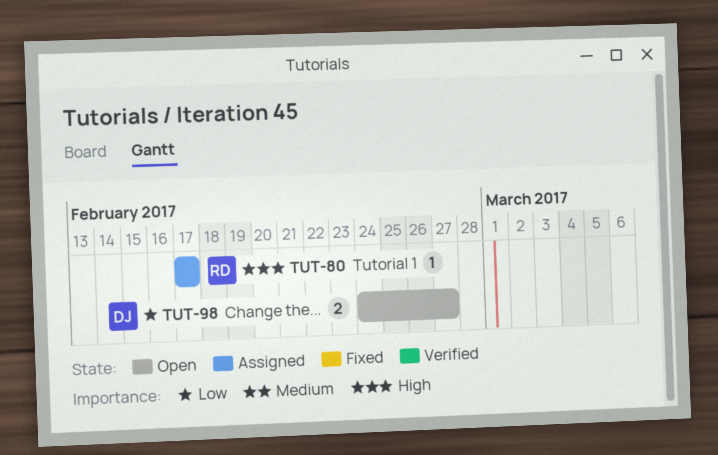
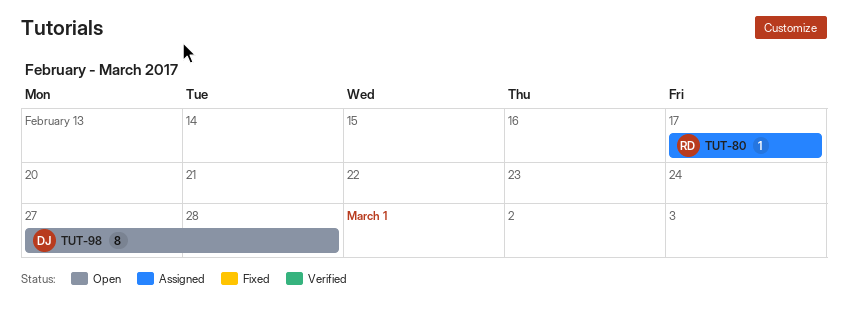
TUT-98, estimate: 2 -> 8
TUT-98, start: Feb 24 -> Feb 27
TUT-98, due: Feb 27 -> Feb 28

